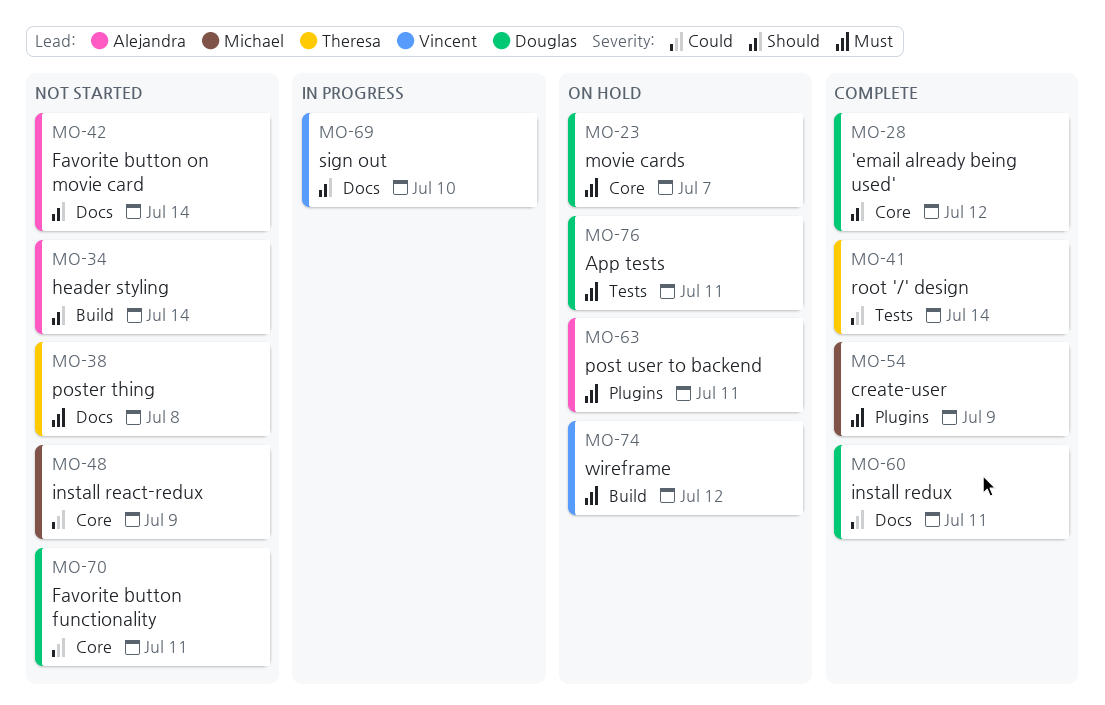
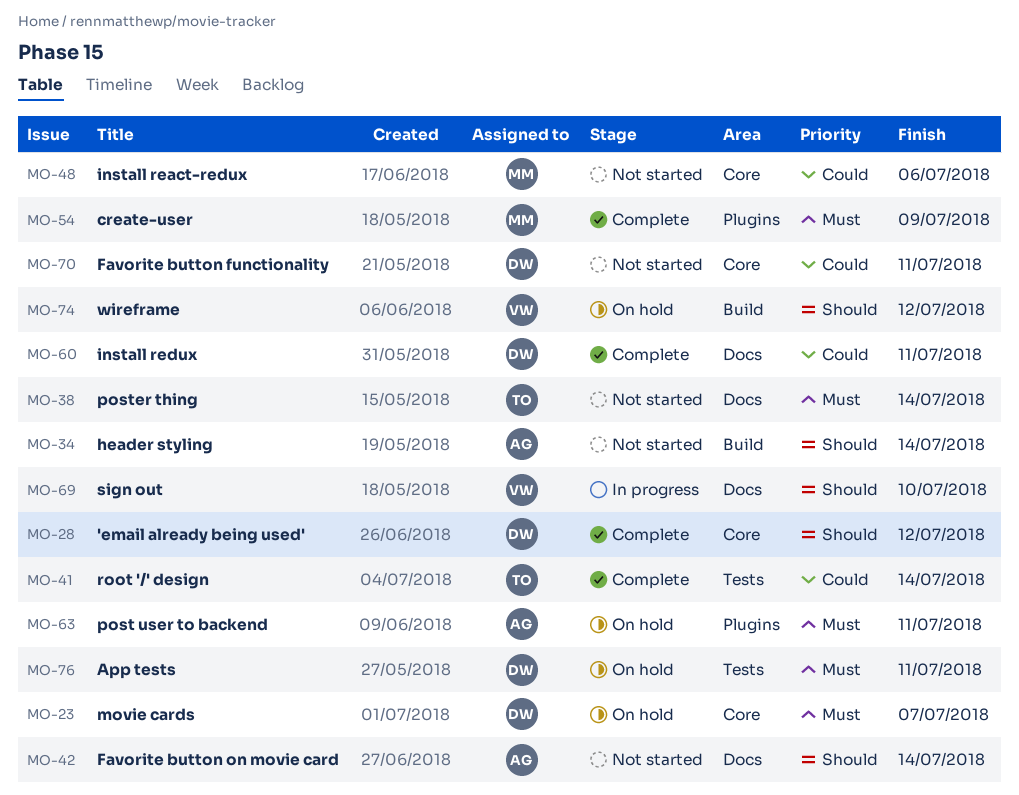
MO-38, due: Jul 8 -> Jul 14
MO-48, due: Jul 9 -> Jul 6
MO-74, priority: Must -> Should

